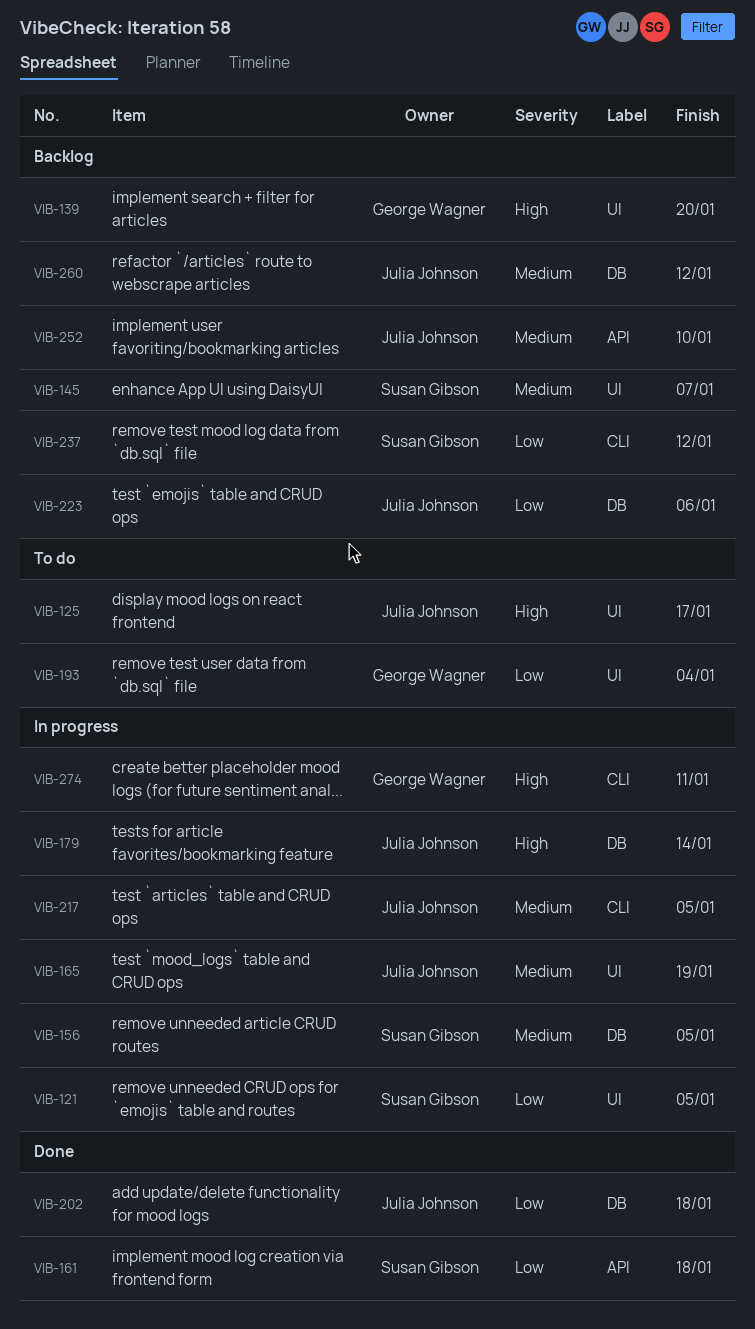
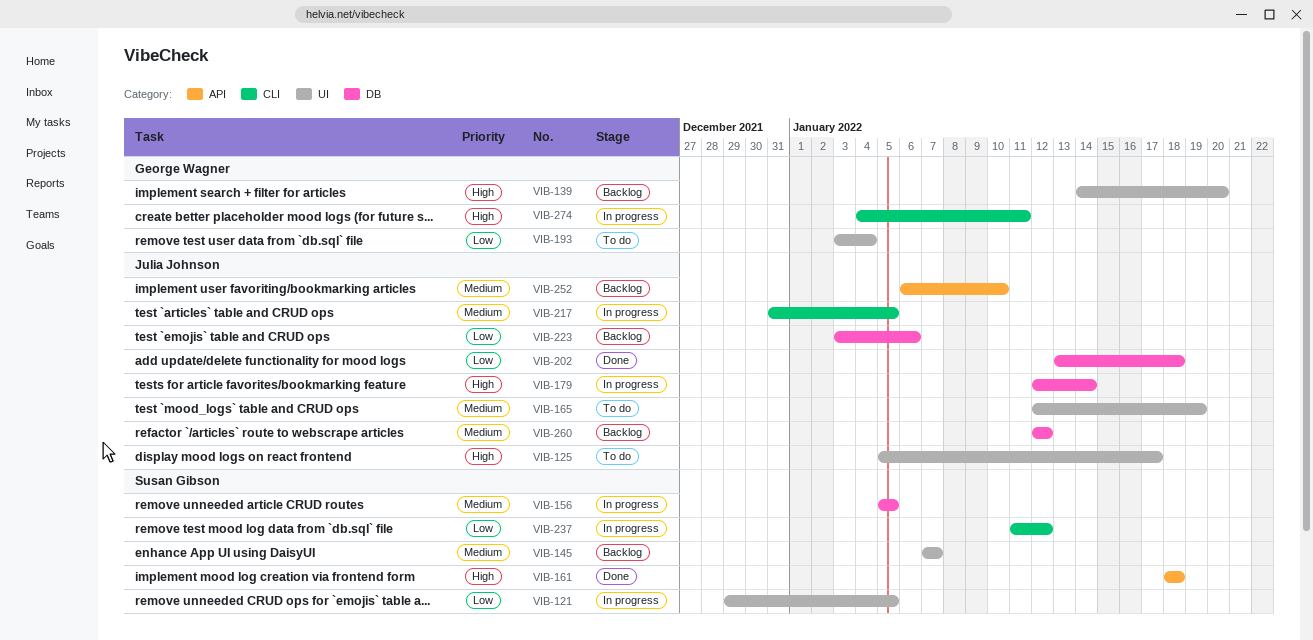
VIB-161, priority: Low -> High
VIB-165, status: In progress -> To do
VIB-237, status: Backlog -> In progress

